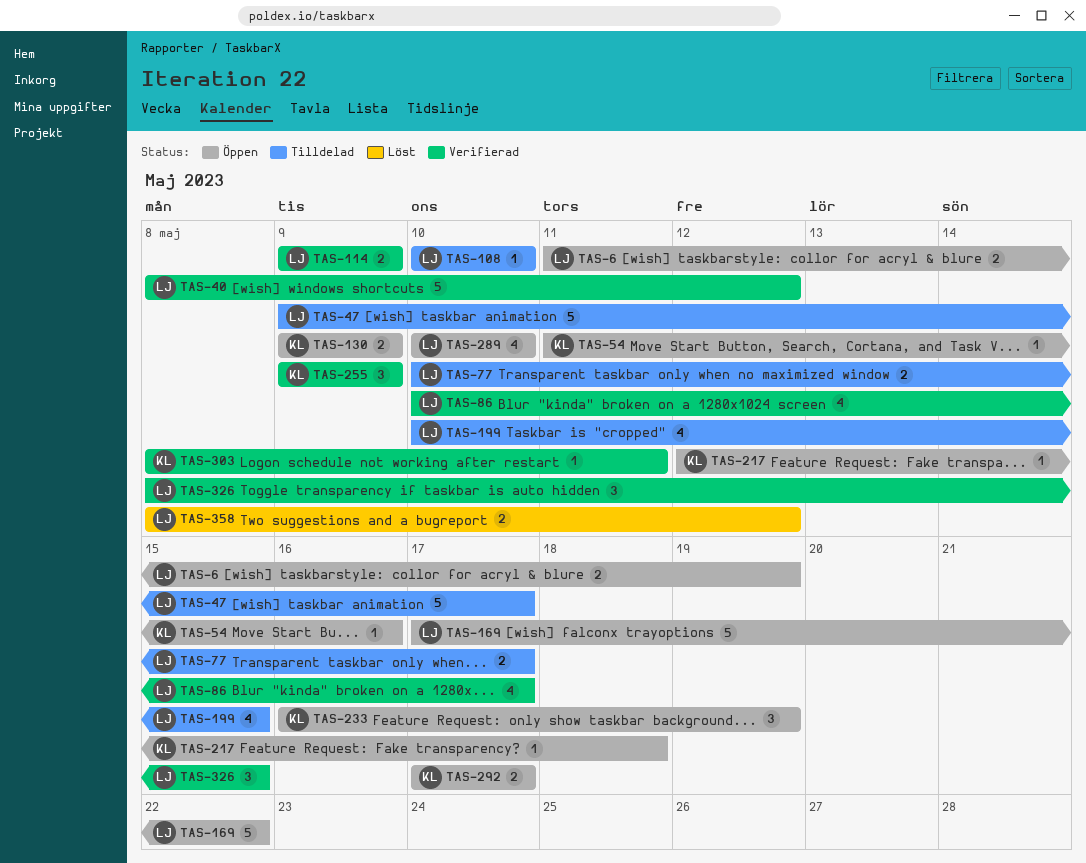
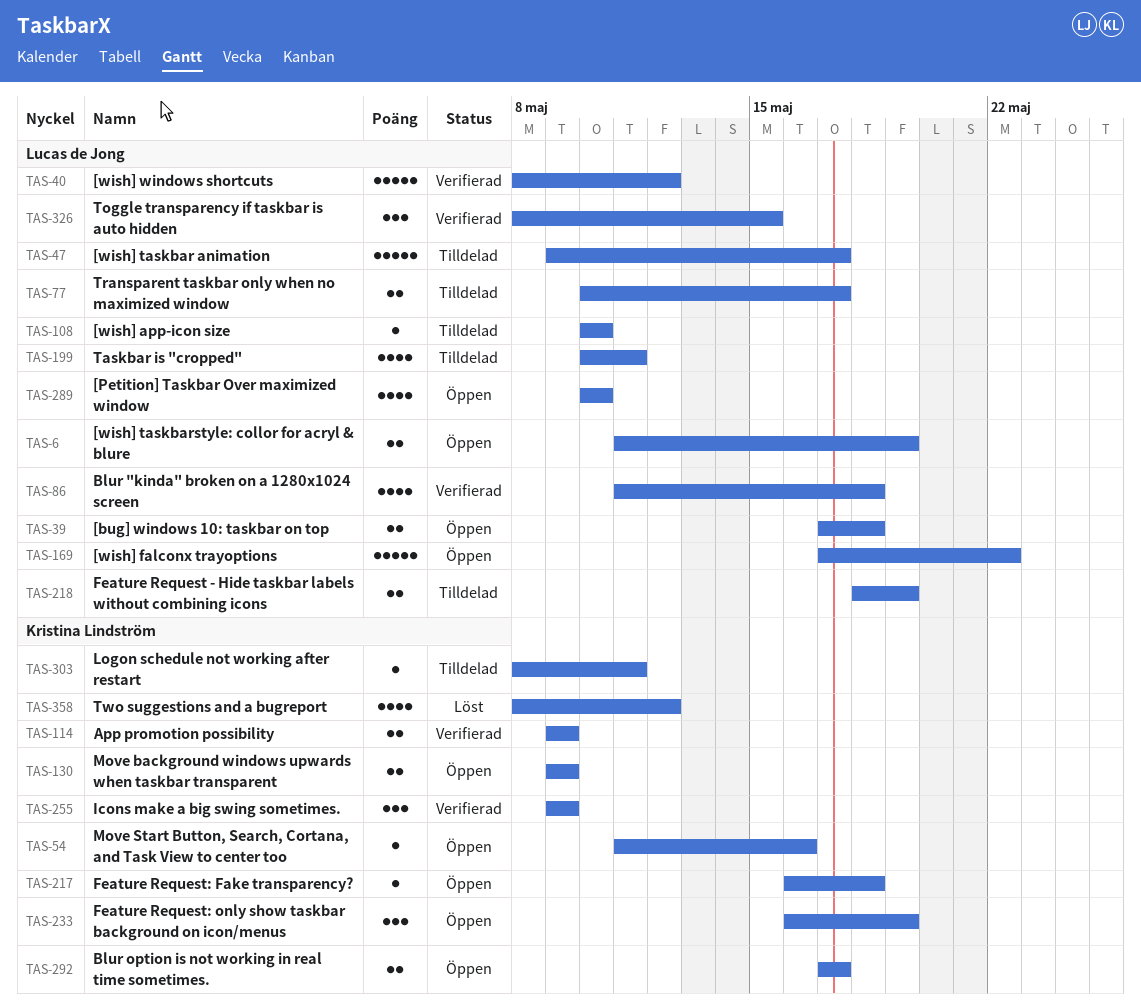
TAS-39: none -> present
TAS-86, start: May 10 -> May 11
TAS-86, due: May 17 -> May 18
TAS-114, owner: Lucas de Jong -> Kristina Lindström
TAS-199, due: May 15 -> May 11
TAS-217, start: May 12 -> May 16
TAS-218: none -> present
TAS-303, status: Verifierad -> Tilldelad
TAS-358, owner: Lucas de Jong -> Kristina Lindström
TAS-358, estimate: 2 -> 4

